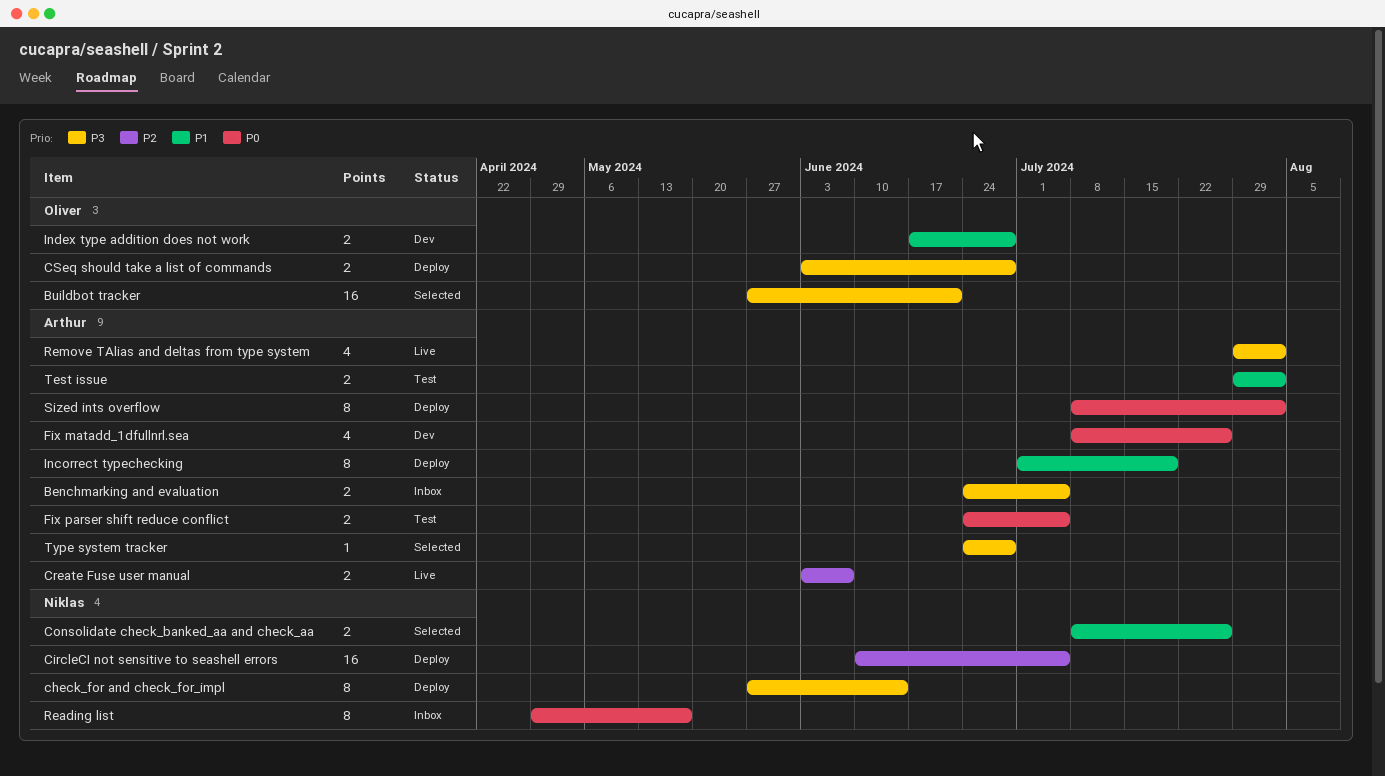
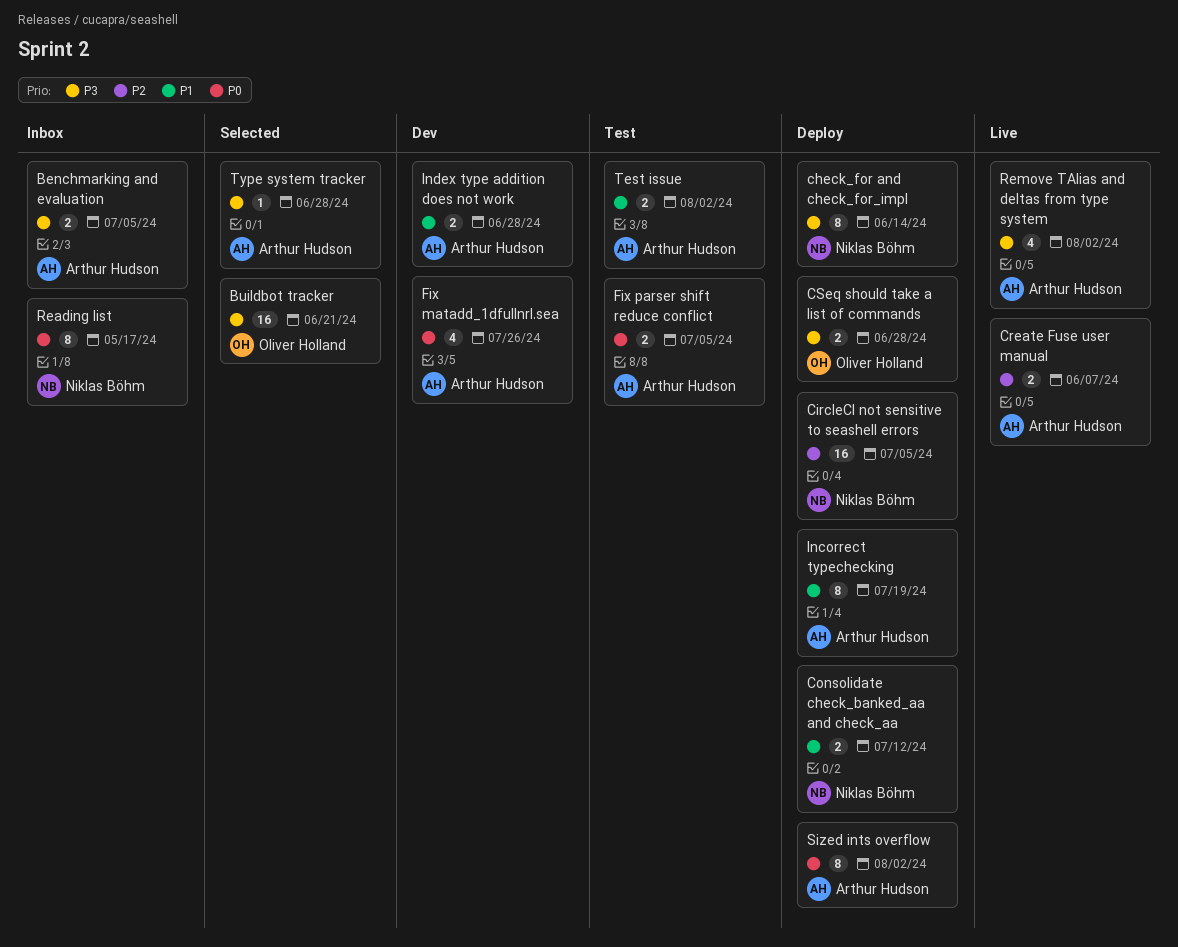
Consolidate check_banked_aa and check_aa, status: Selected -> Deploy
Consolidate check_banked_aa and check_aa, due: Jul 26 -> Jul 12
Index type addition does not work, owner: Oliver Holland -> Arthur Hudson

